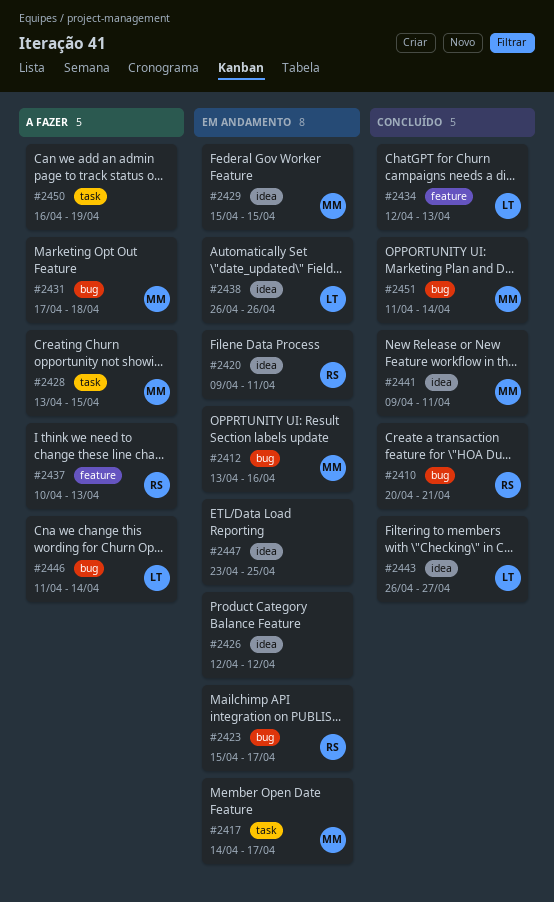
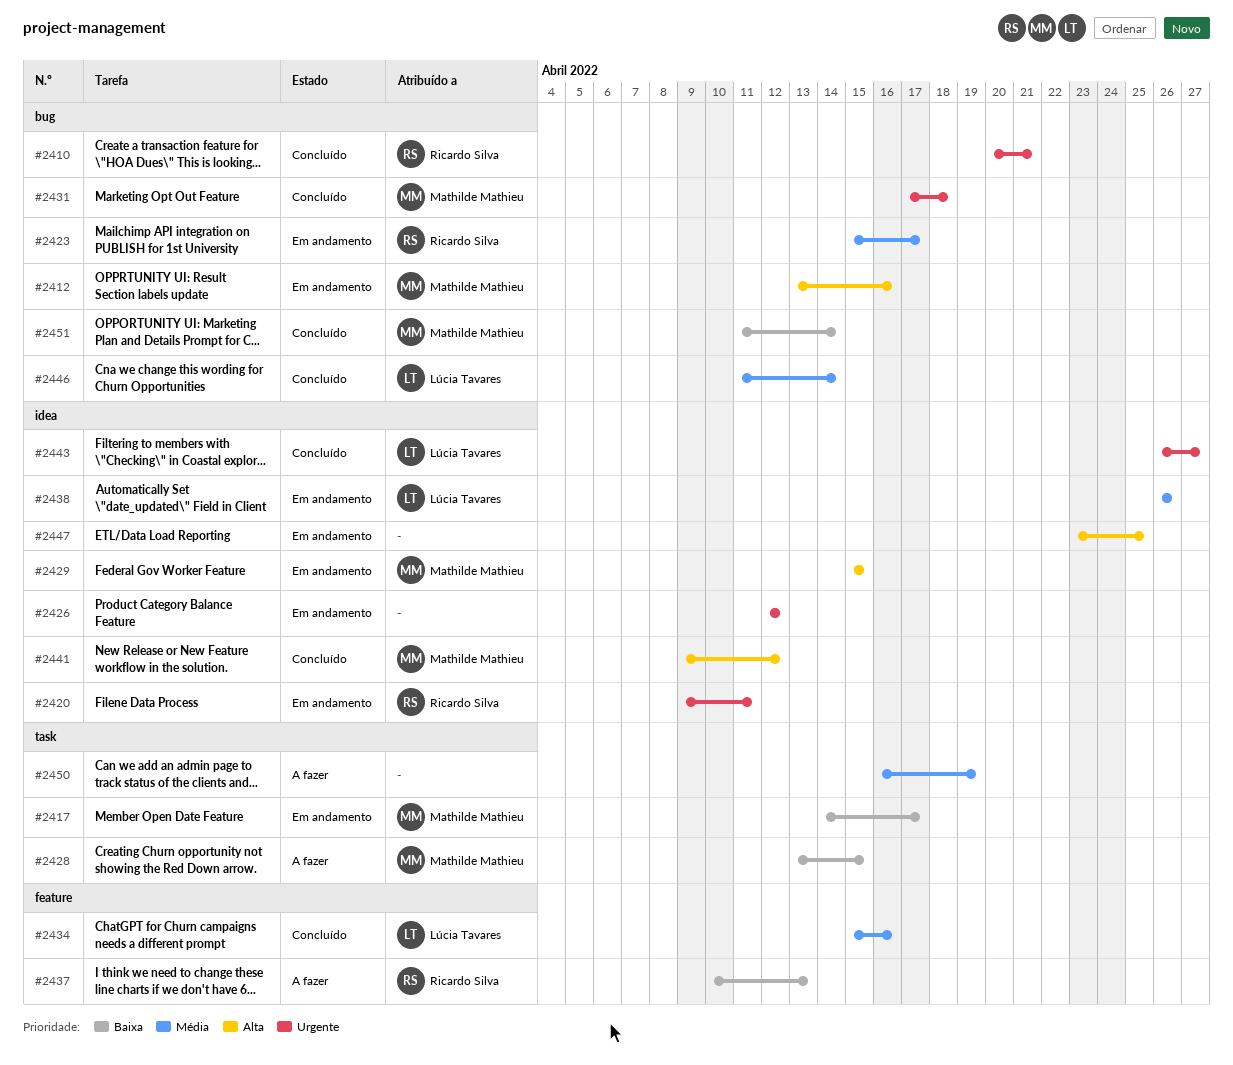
#2431, status: A fazer -> Concluído
#2434, start: Apr 12 -> Apr 15
#2434, due: Apr 13 -> Apr 16
#2441, due: Apr 11 -> Apr 12
#2446, status: A fazer -> Concluído

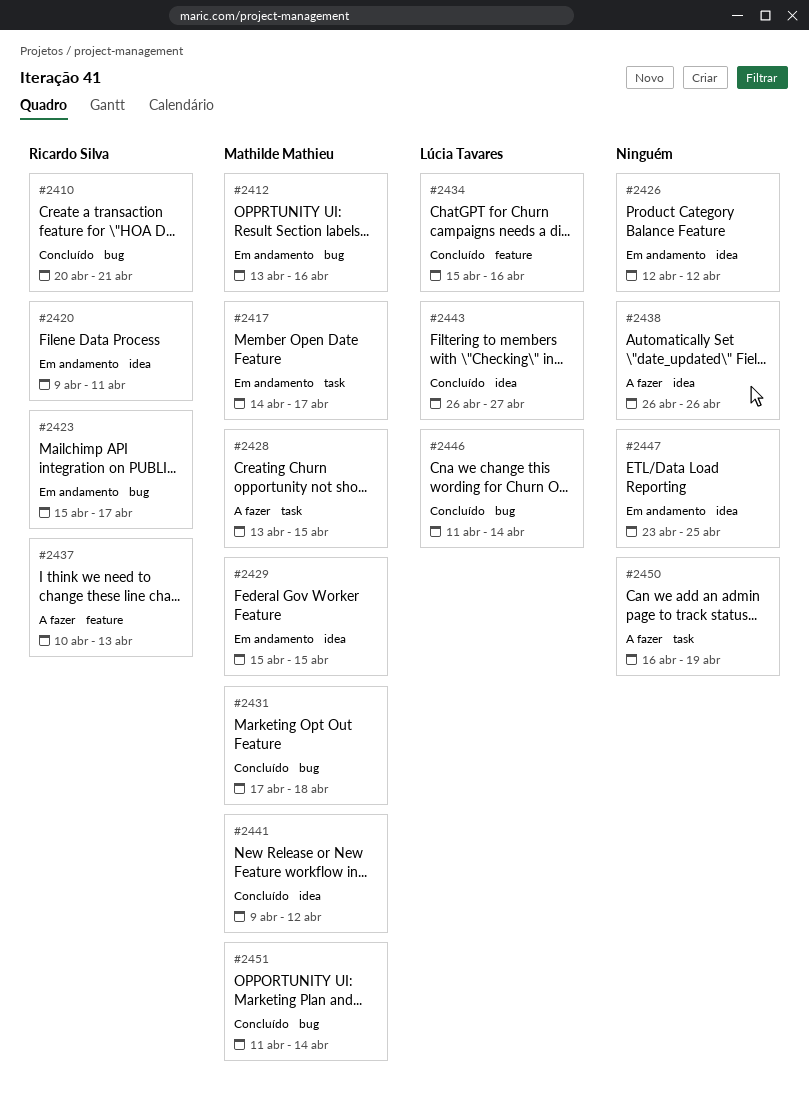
#2438, status: Em andamento -> A fazer
#2438, owner: Lúcia Tavares -> none

